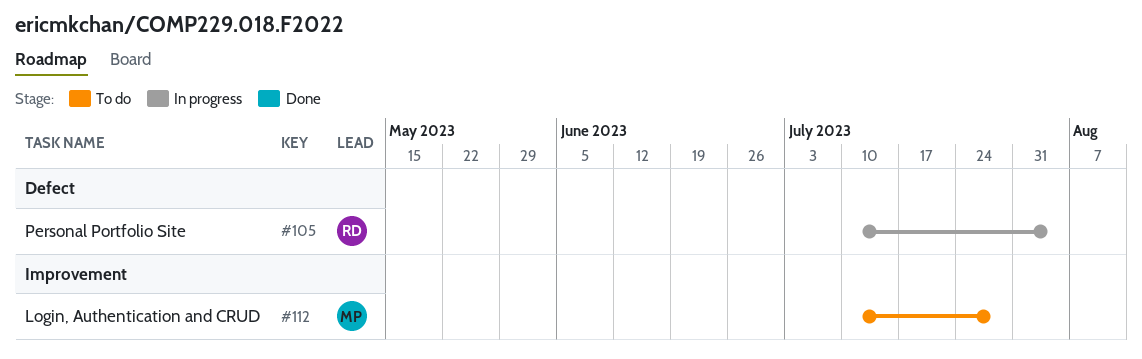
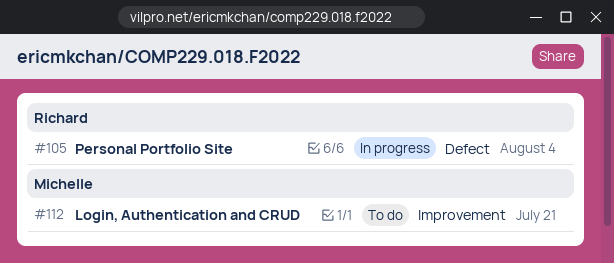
#112, due: Jul 28 -> Jul 21

